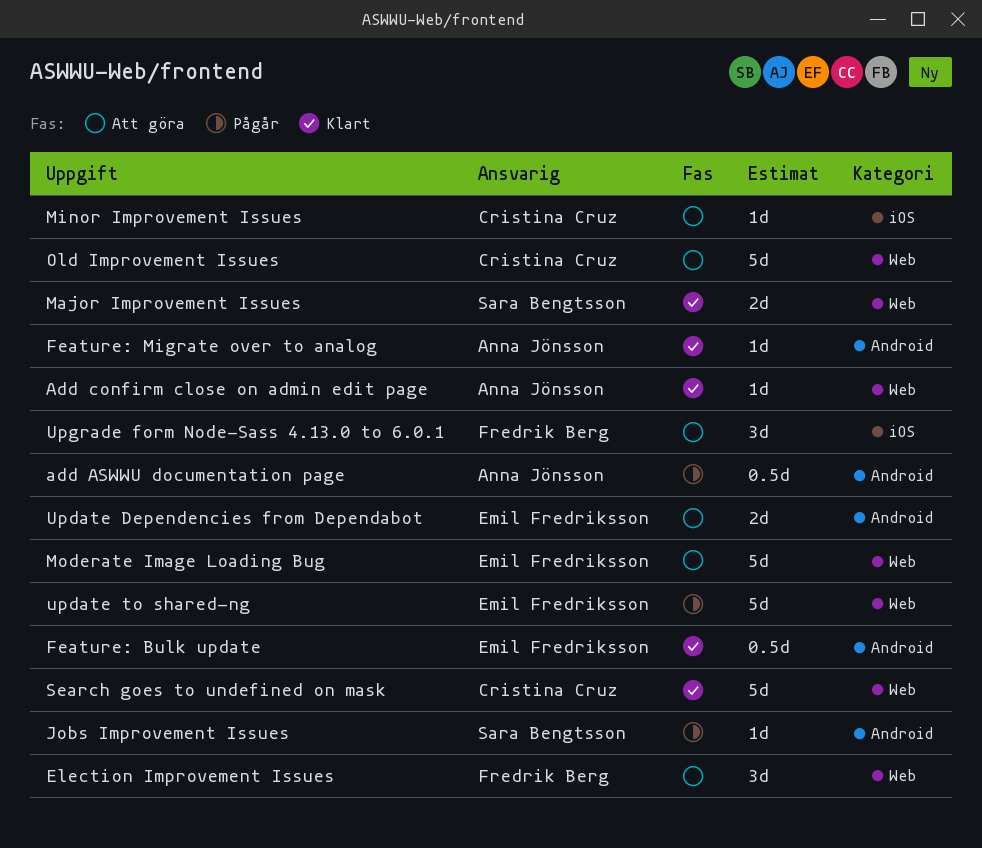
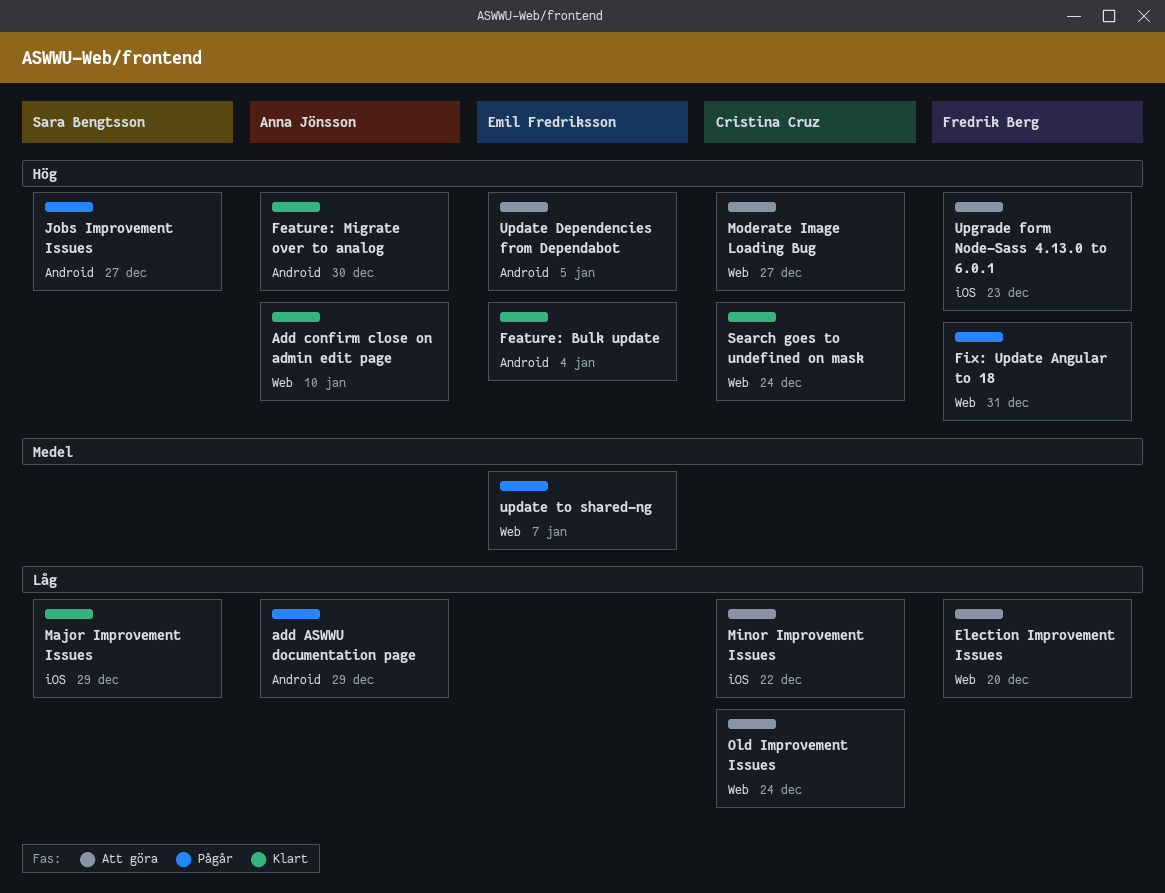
Fix: Update Angular to 18: none -> present
Major Improvement Issues, label: Web -> iOS
Moderate Image Loading Bug, owner: Emil Fredriksson -> Cristina Cruz

